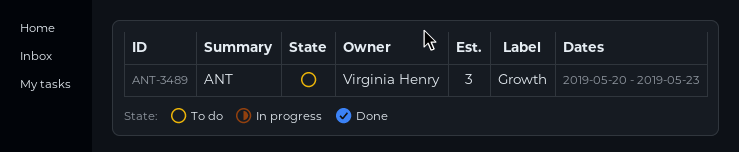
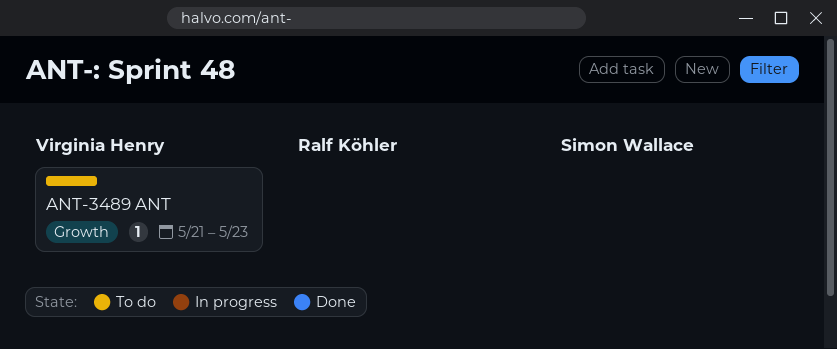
ANT-3489, estimate: 3 -> 1
ANT-3489, start: May 20 -> May 21

